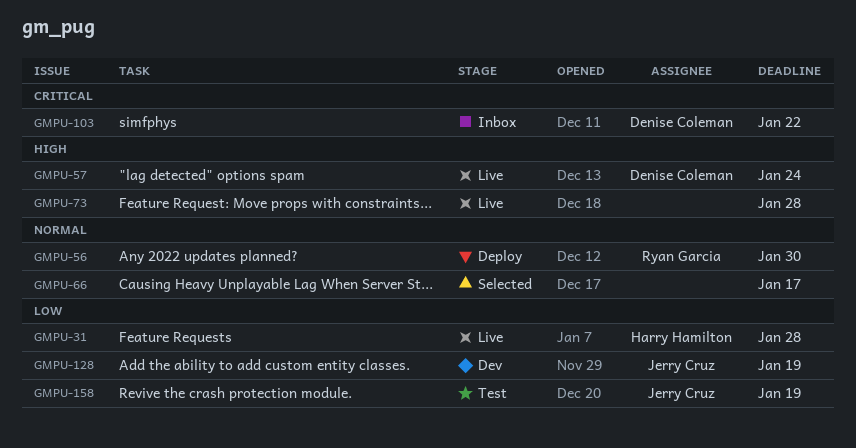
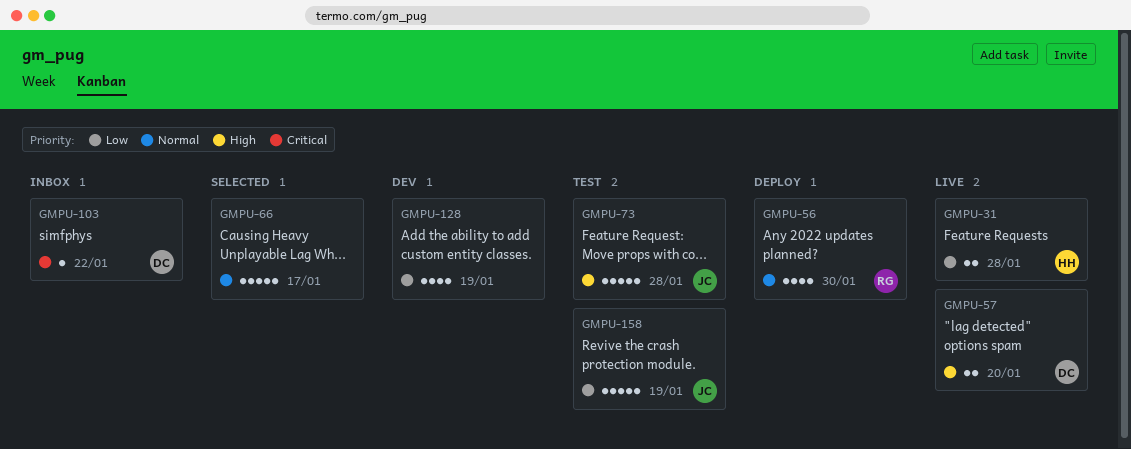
GMPU-57, due: Jan 24 -> Jan 20
GMPU-73, status: Live -> Test
GMPU-73, owner: none -> Jerry Cruz
GMPU-128, owner: Jerry Cruz -> none

